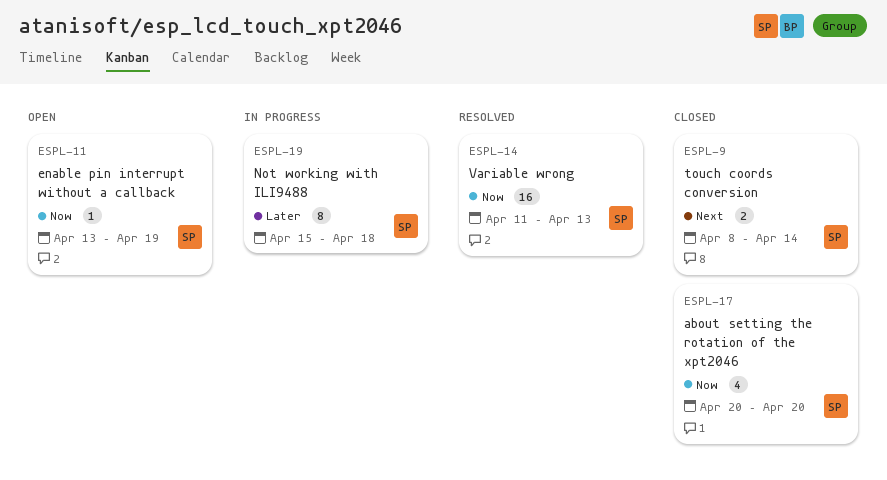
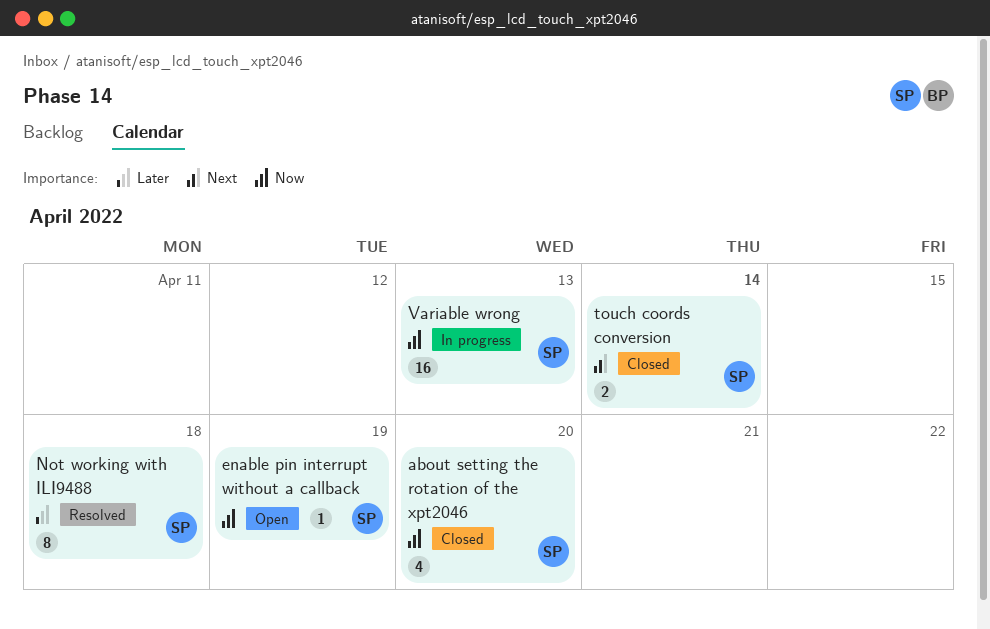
Not working with ILI9488, status: In progress -> Resolved
Variable wrong, status: Resolved -> In progress

